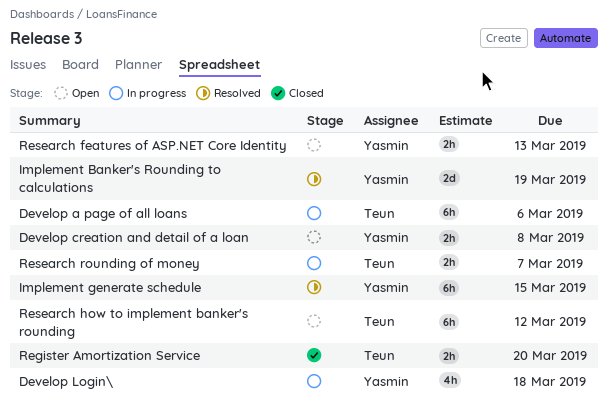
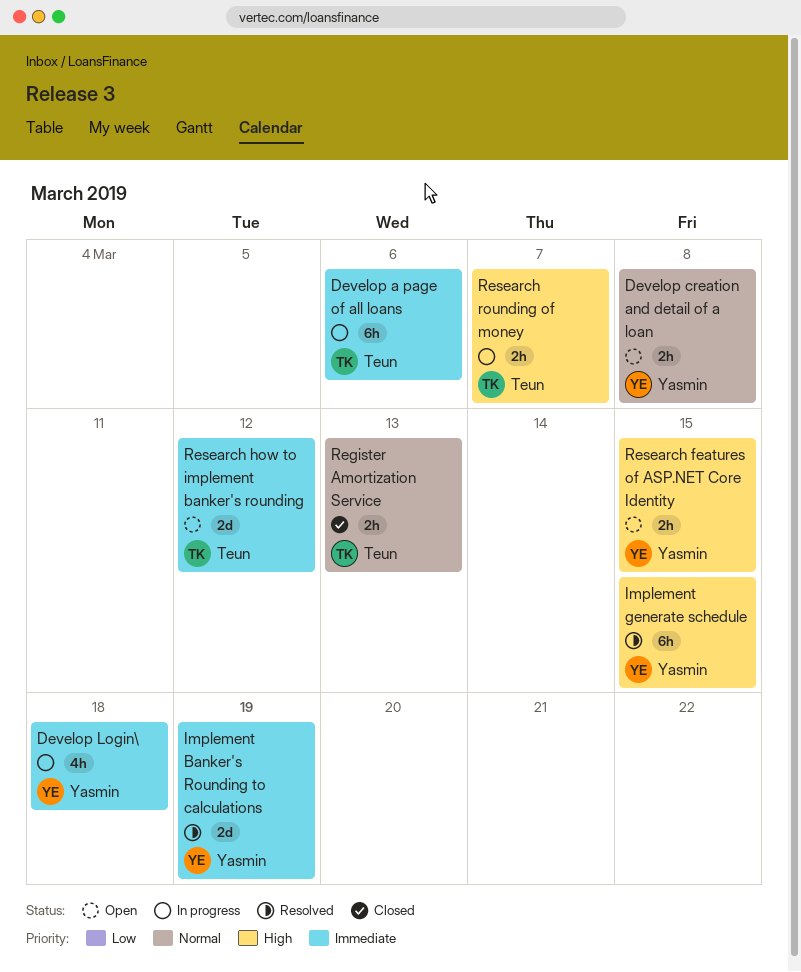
Register Amortization Service, due: Mar 20 -> Mar 13
Research features of ASP.NET Core Identity, due: Mar 13 -> Mar 15
Research how to implement banker's rounding, estimate: 6h -> 2d

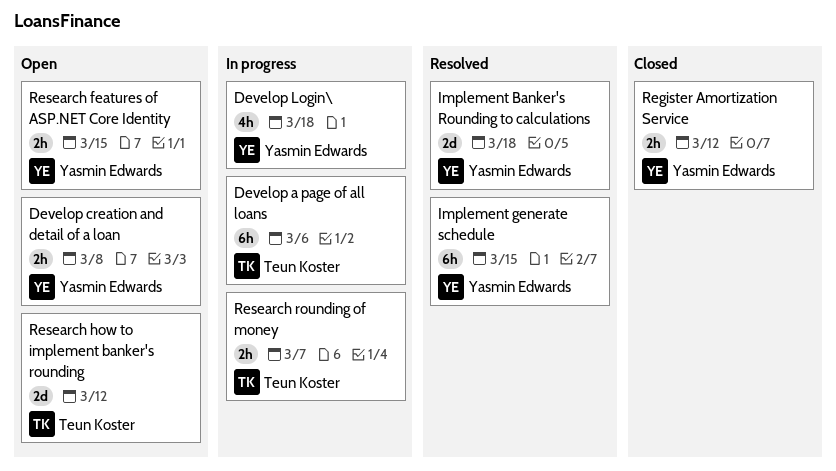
Implement Banker's Rounding to calculations, due: Mar 19 -> Mar 18
Register Amortization Service, owner: Teun Koster -> Yasmin Edwards
Register Amortization Service, due: Mar 13 -> Mar 12

